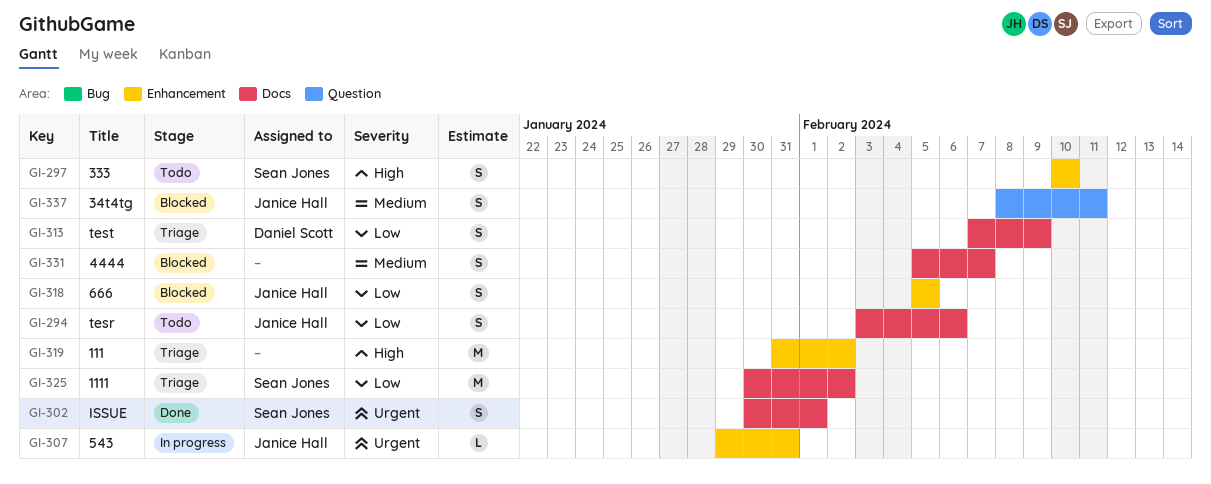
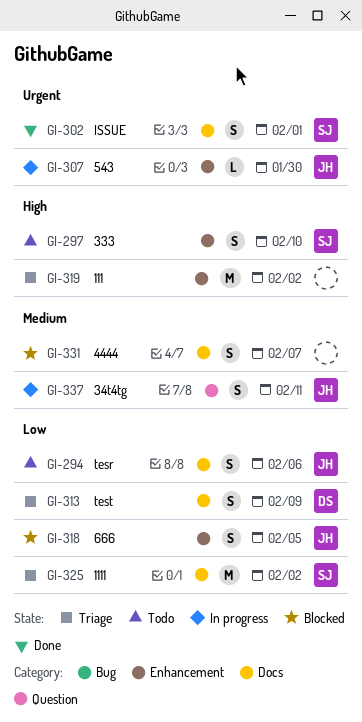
GI-307, due: Jan 31 -> Jan 30
GI-337, status: Blocked -> In progress

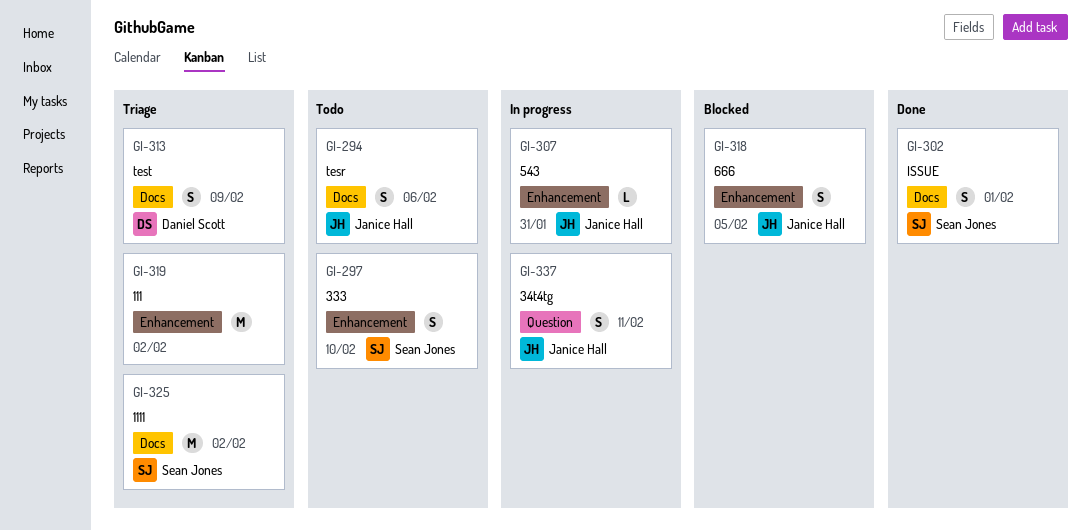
GI-307, due: Jan 30 -> Jan 31
GI-331: present -> none

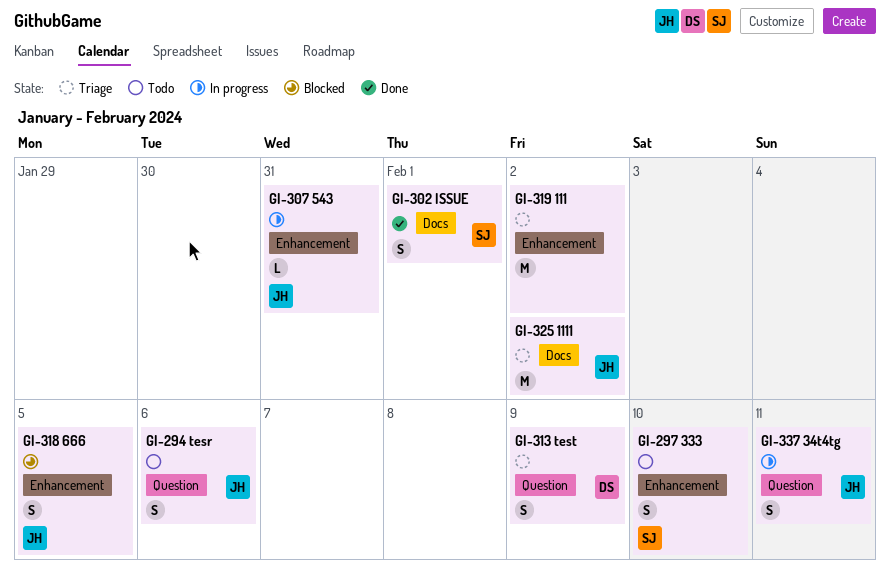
GI-294, label: Docs -> Question
GI-313, label: Docs -> Question
GI-325, owner: Sean Jones -> Janice Hall

